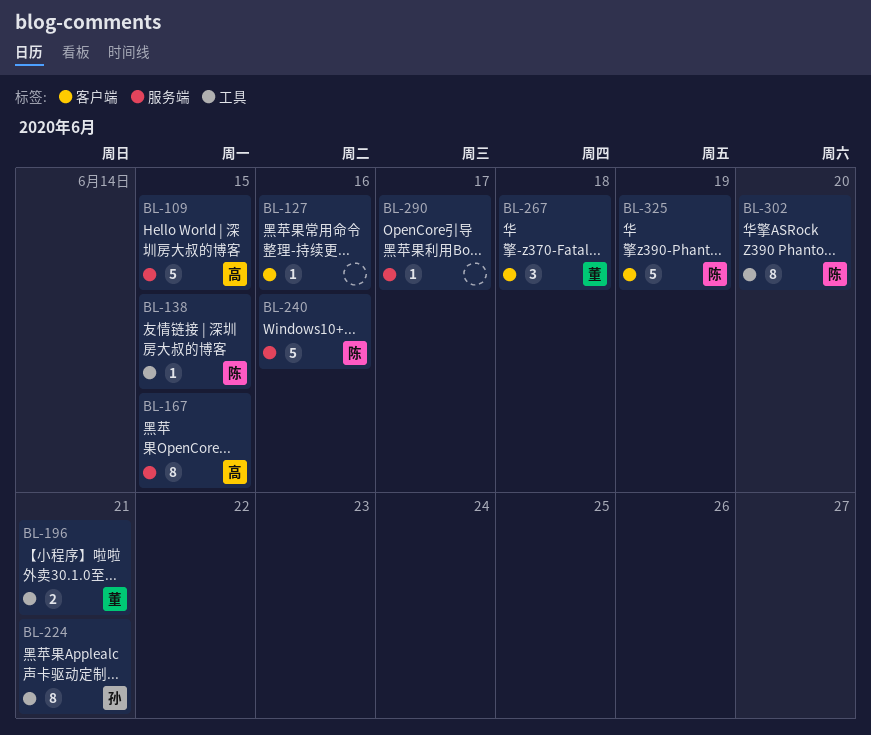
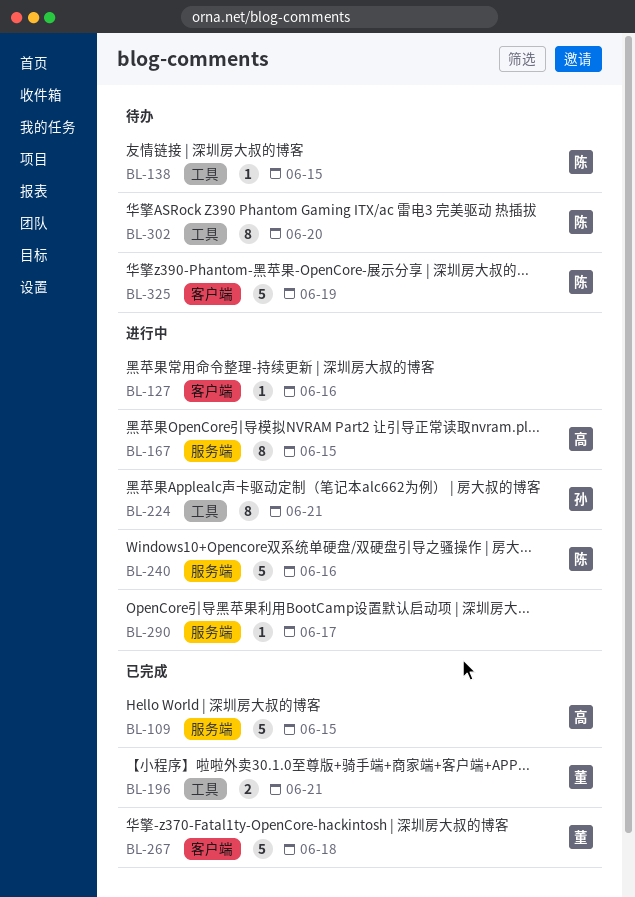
BL-267, estimate: 3 -> 5

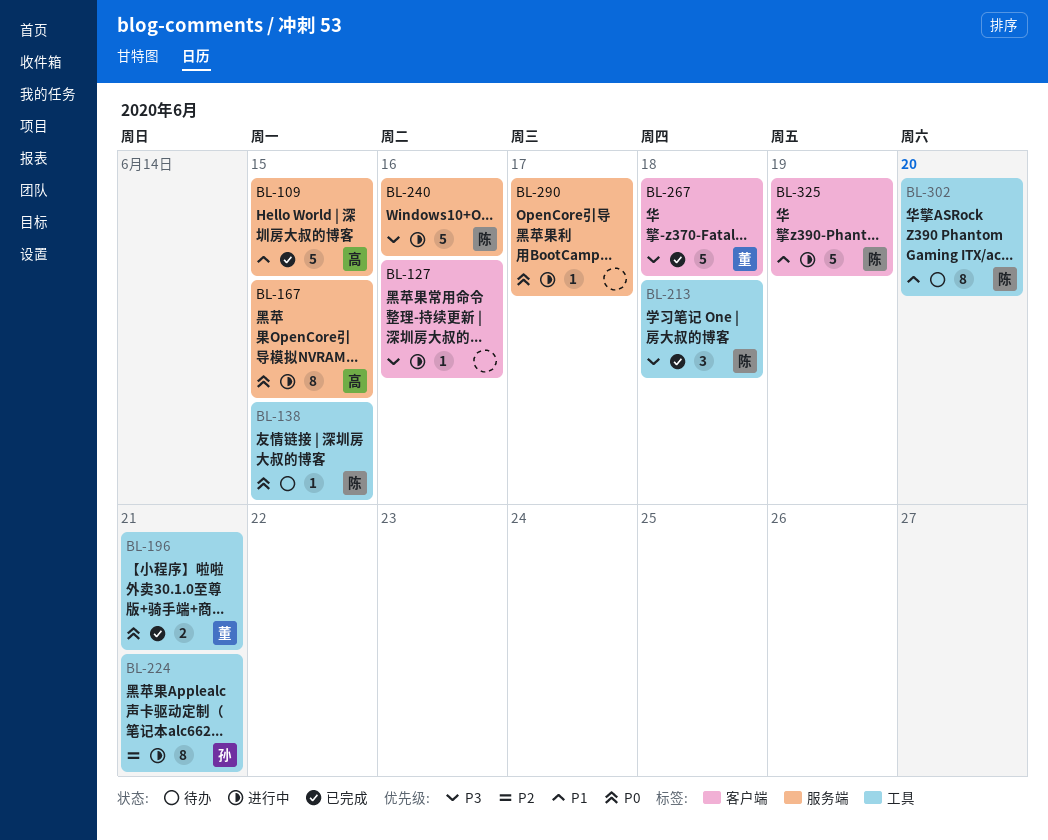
BL-213: none -> present
BL-325, status: 待办 -> 进行中

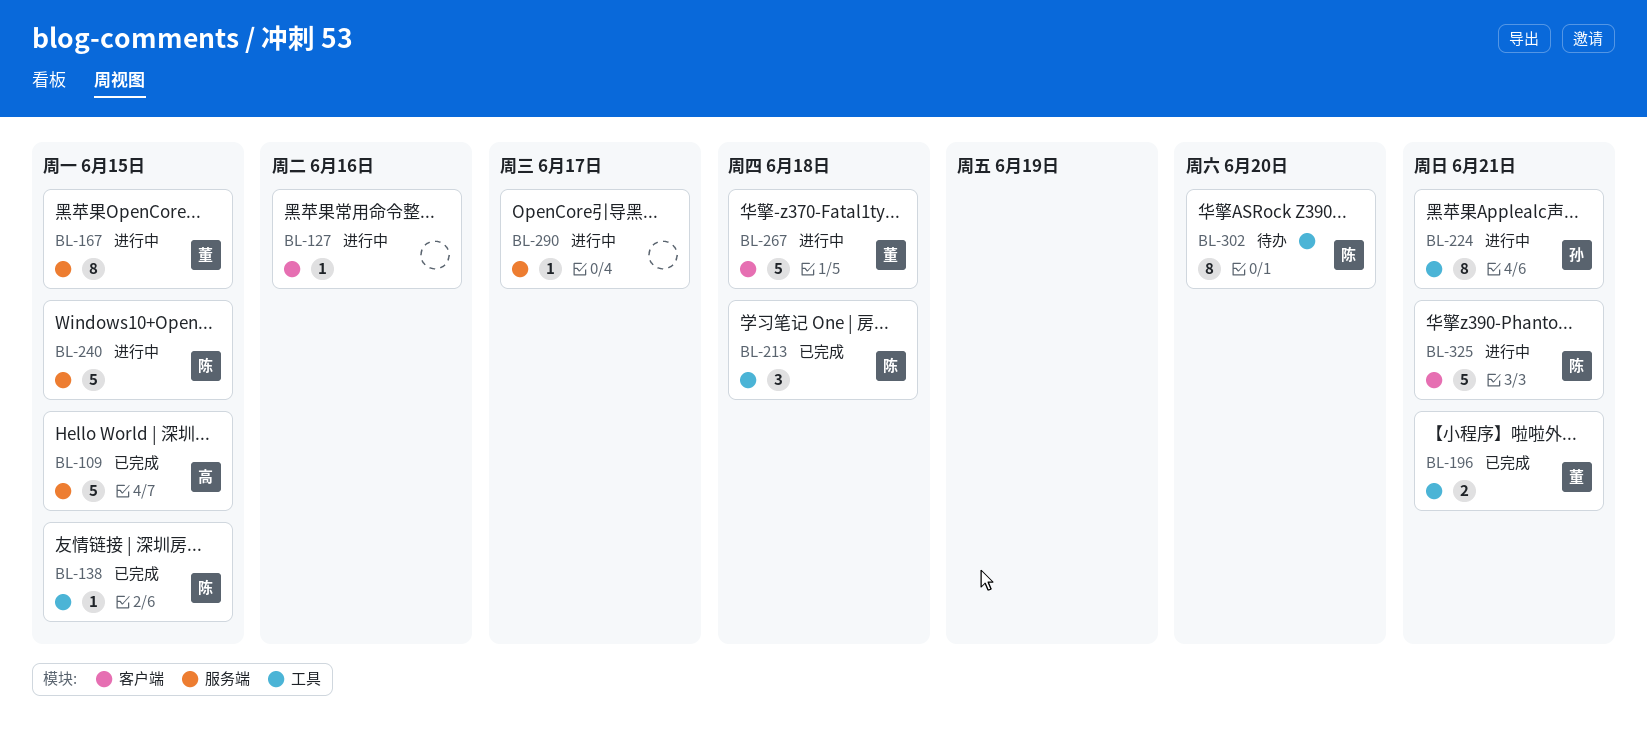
BL-138, status: 待办 -> 已完成
BL-167, owner: 高 -> 董
BL-240, due: Jun 16 -> Jun 15
BL-267, status: 已完成 -> 进行中
BL-325, due: Jun 19 -> Jun 21

